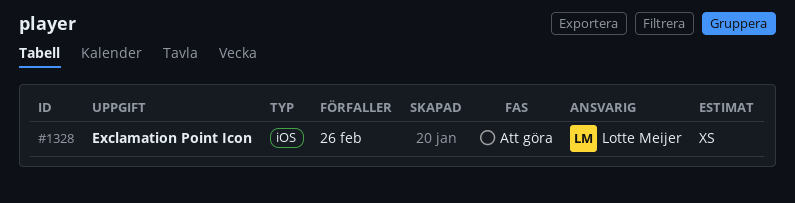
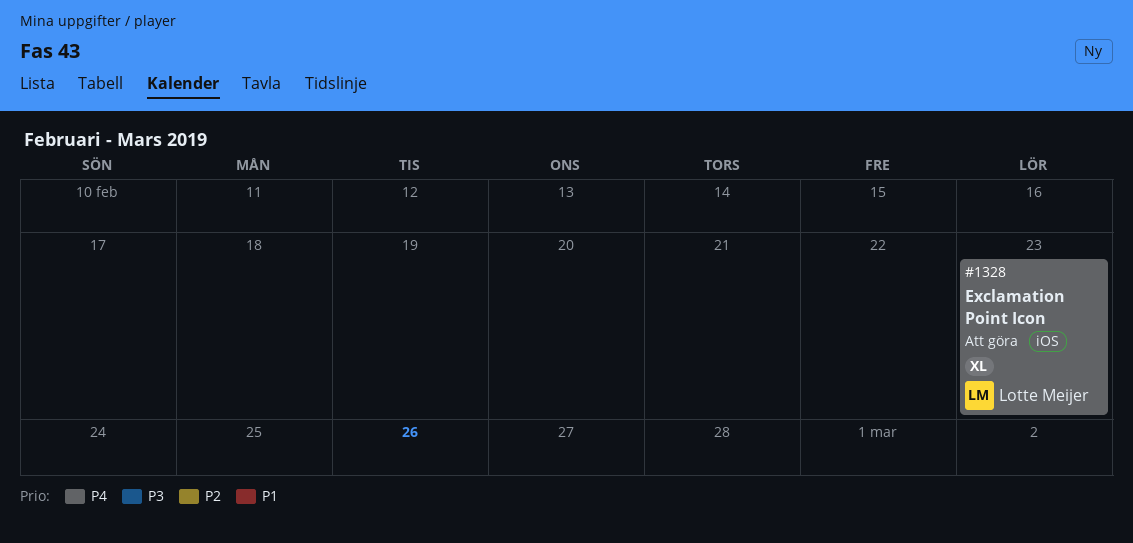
#1328, estimate: XS -> XL
#1328, due: Feb 26 -> Feb 23

